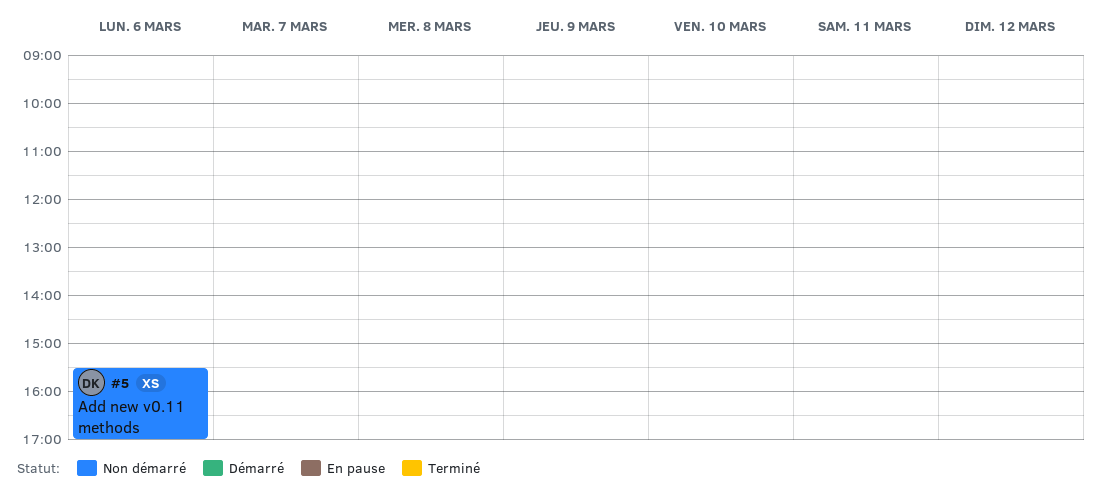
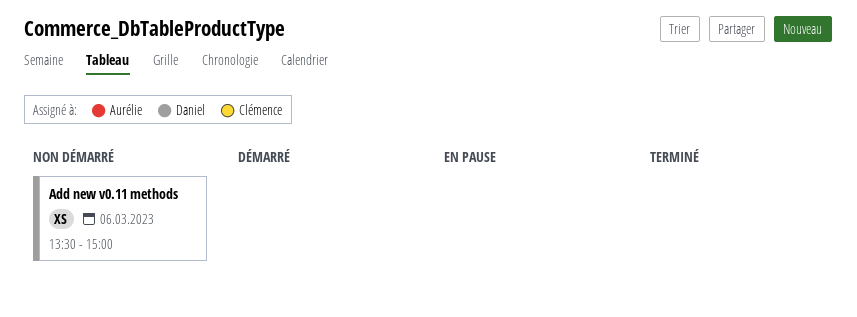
Add new v0.11 methods, begins: 15:30 -> 13:30
Add new v0.11 methods, ends: 17:00 -> 15:00

